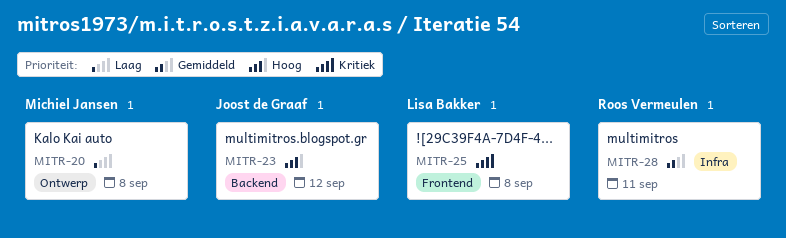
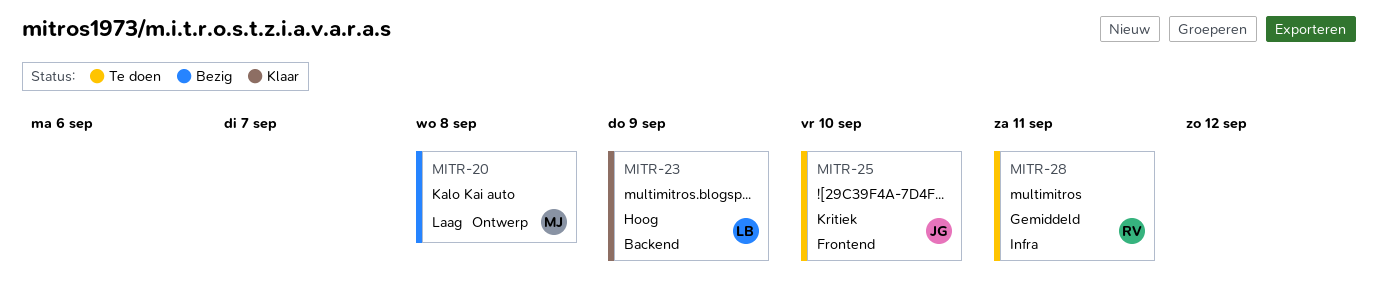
MITR-23, owner: Joost de Graaf -> Lisa Bakker
MITR-23, due: Sep 12 -> Sep 9
MITR-25, owner: Lisa Bakker -> Joost de Graaf
MITR-25, due: Sep 8 -> Sep 10

